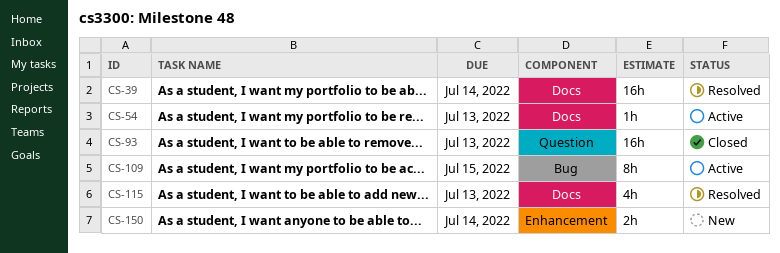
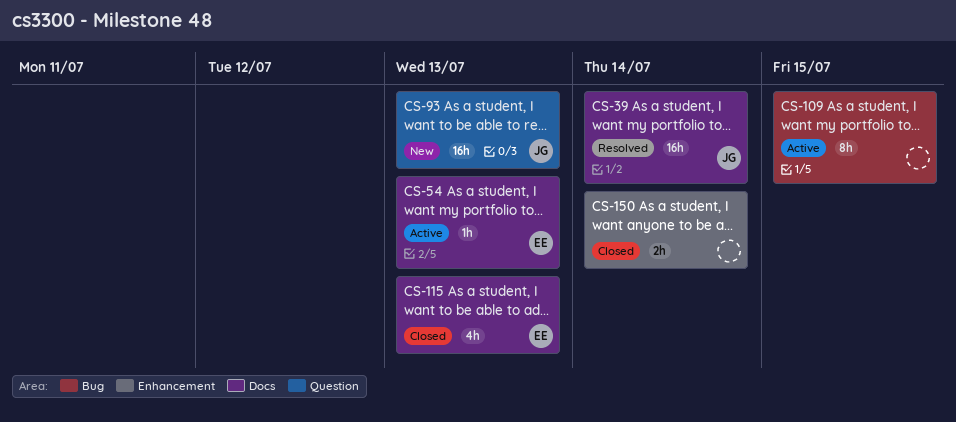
CS-93, status: Closed -> New
CS-115, status: Resolved -> Closed
CS-150, status: New -> Closed

